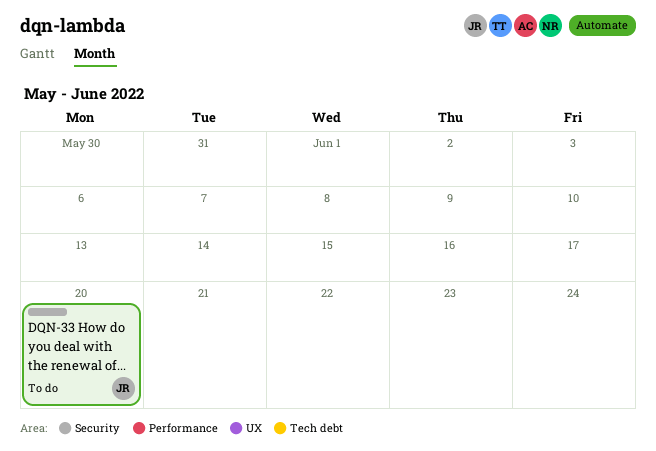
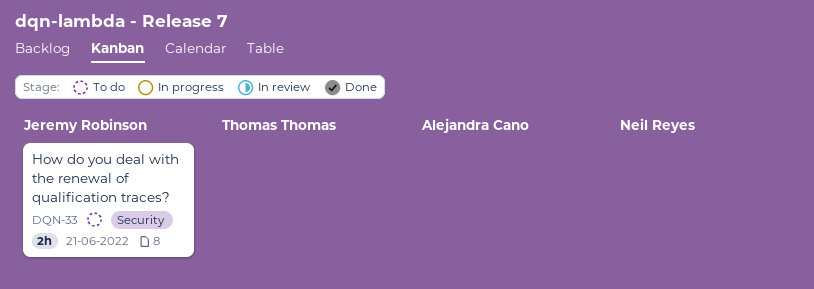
DQN-33, due: Jun 20 -> Jun 21

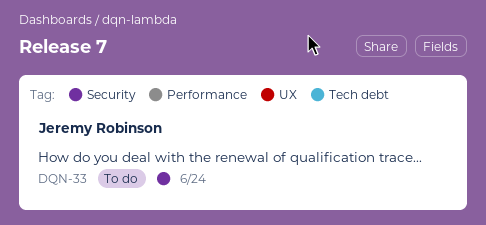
DQN-33, due: Jun 21 -> Jun 24

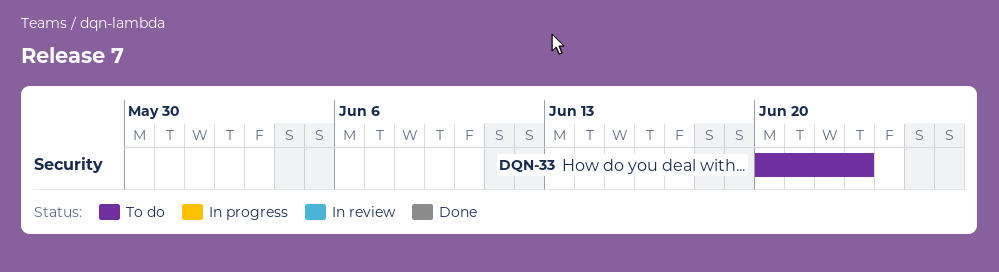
DQN-33, due: Jun 24 -> Jun 23

